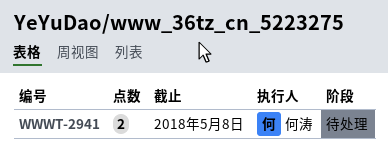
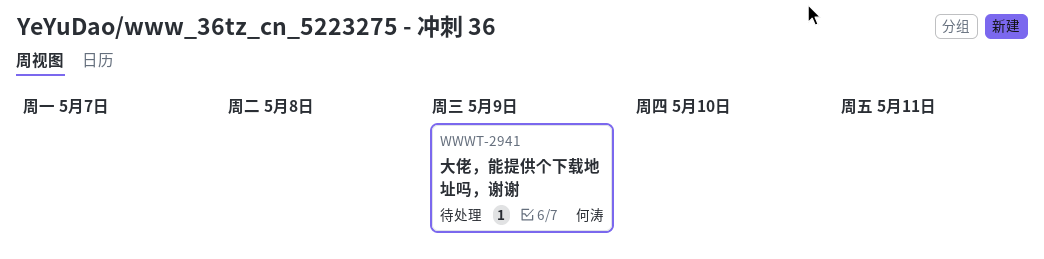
WWWT-2941, estimate: 2 -> 1
WWWT-2941, due: May 8 -> May 9

